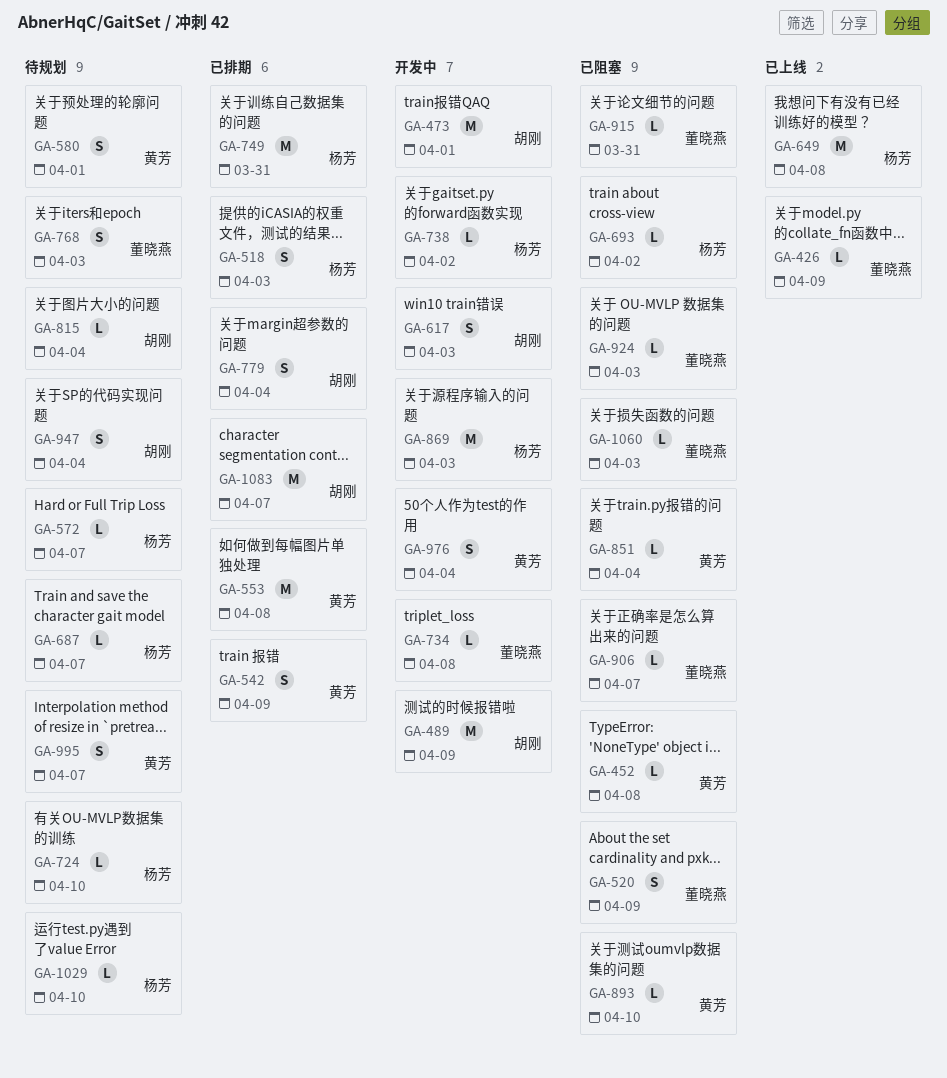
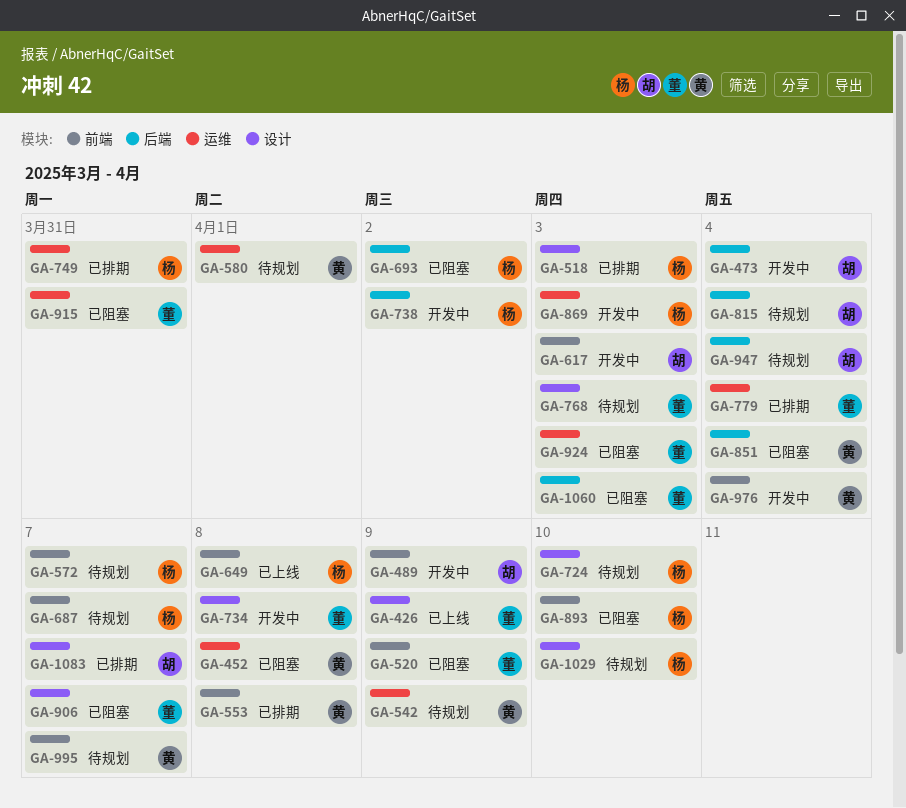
GA-473, due: Apr 1 -> Apr 4
GA-542, status: 已排期 -> 待规划
GA-779, owner: 胡刚 -> 董晓燕
GA-893, owner: 黄芳 -> 杨芳

